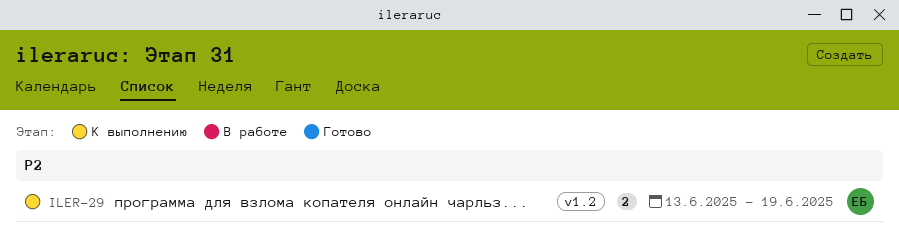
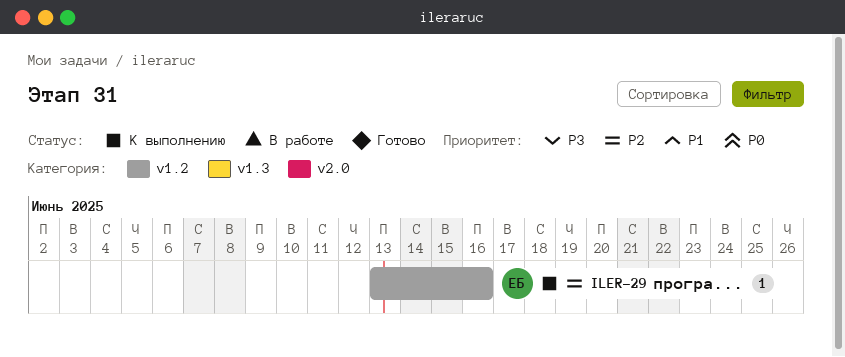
ILER-29, estimate: 2 -> 1
ILER-29, due: Jun 19 -> Jun 16

